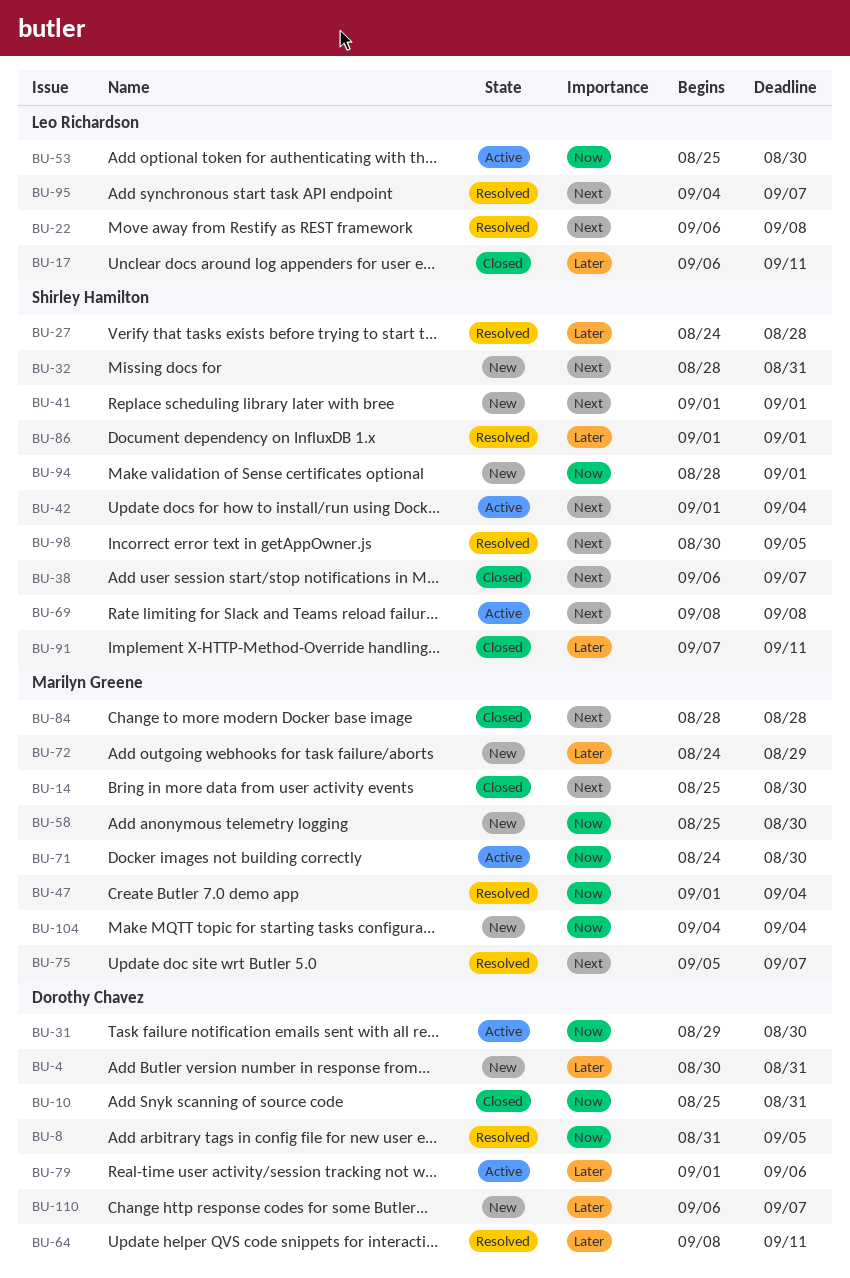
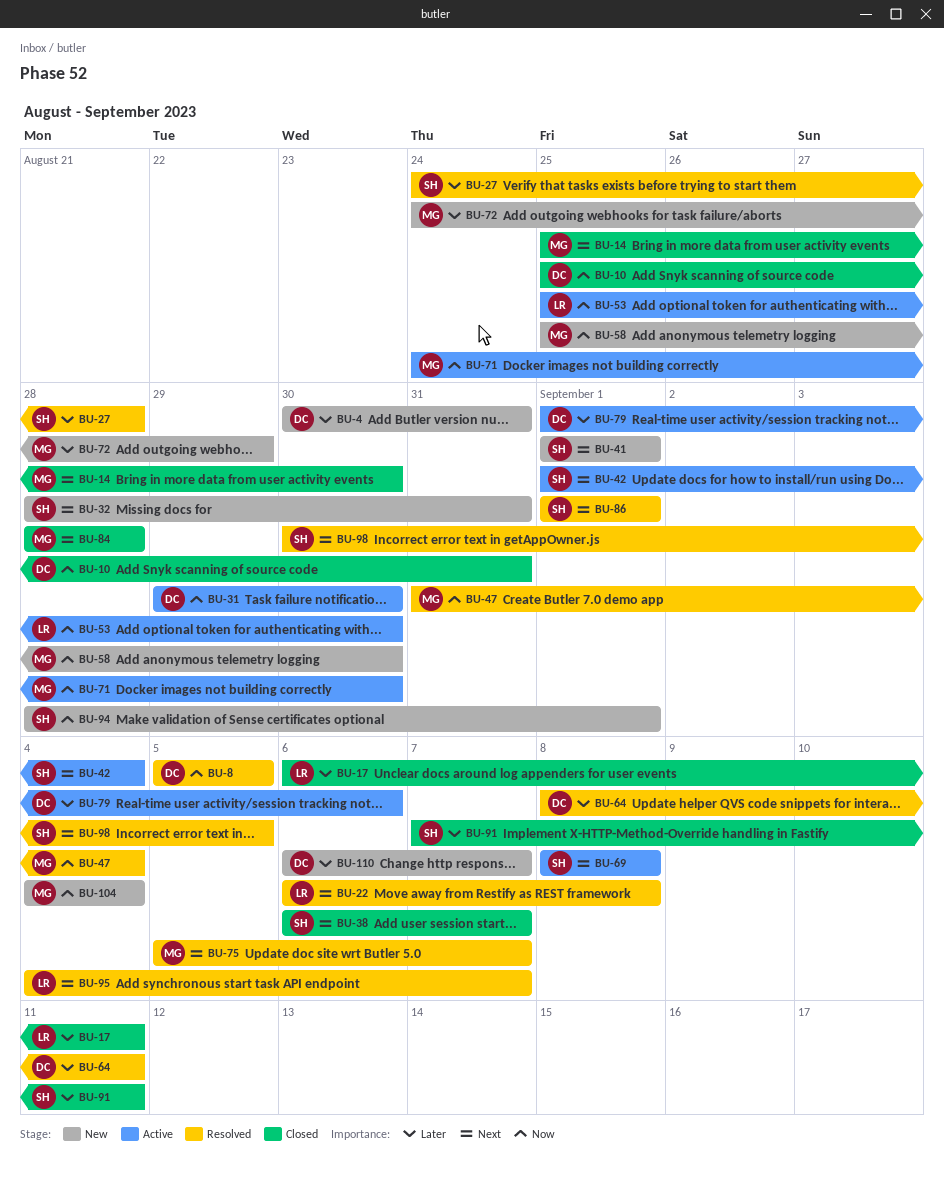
BU-8, start: Aug 31 -> Sep 5
BU-47, start: Sep 1 -> Aug 31
BU-86, priority: Later -> Next

